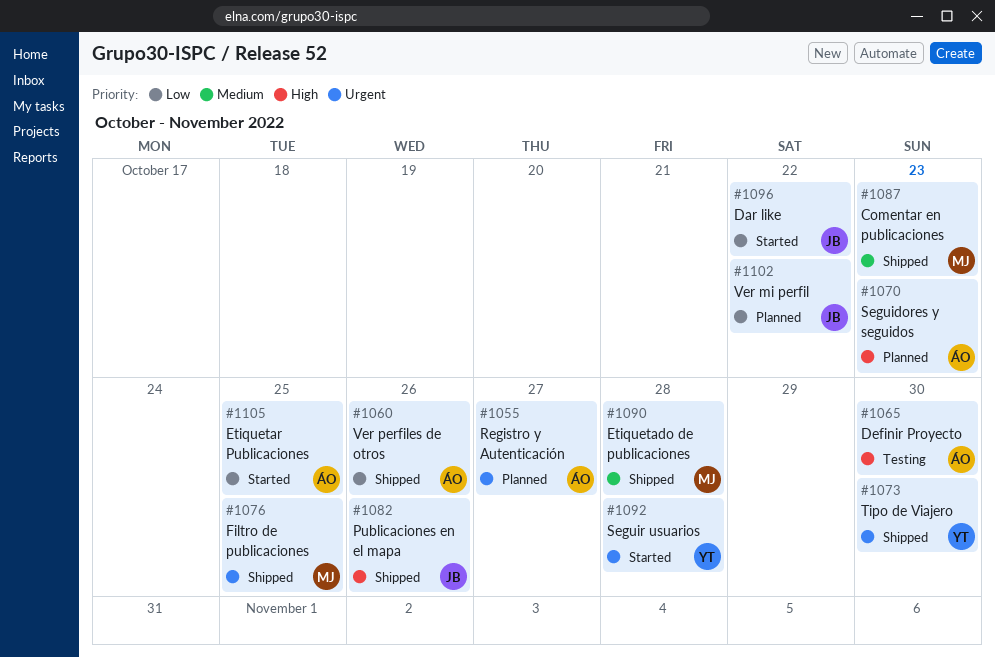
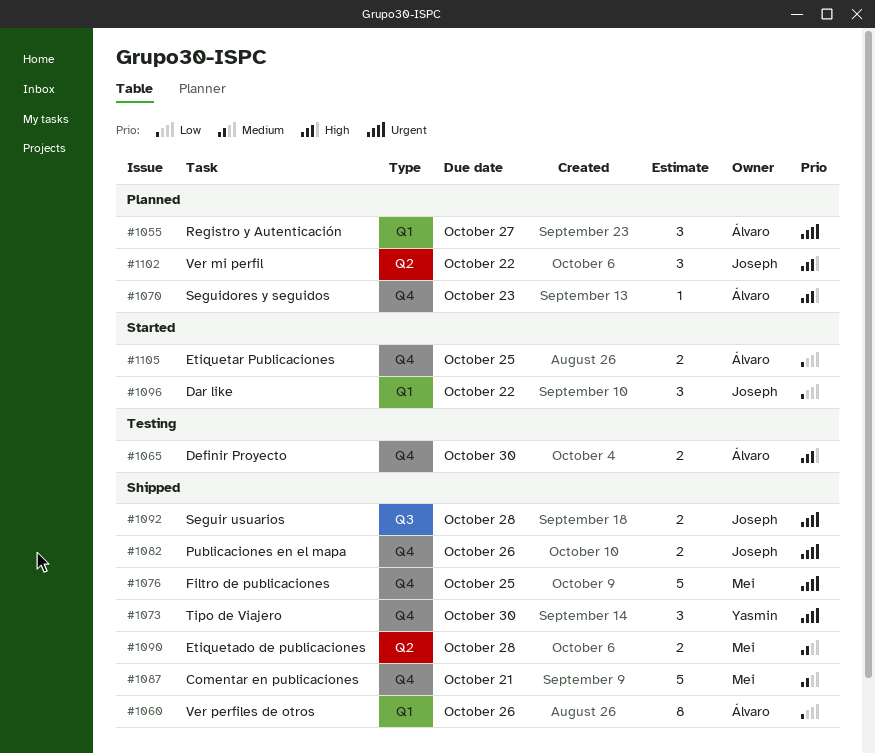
#1082, priority: High -> Urgent
#1087, due: Oct 23 -> Oct 21
#1092, status: Started -> Shipped
#1092, owner: Yasmin -> Joseph
#1102, priority: Low -> High

